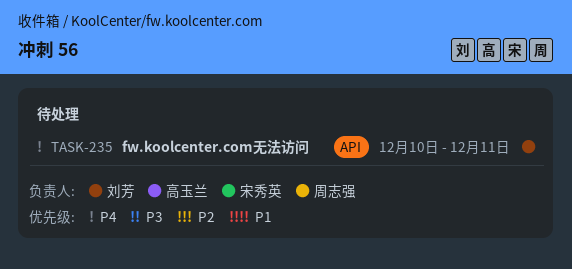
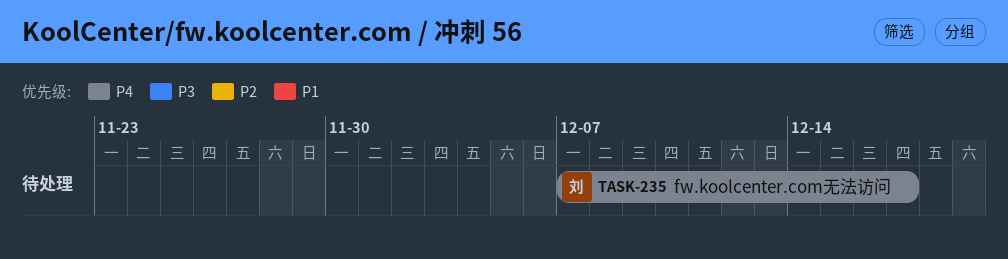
TASK-235, start: Dec 10 -> Dec 7
TASK-235, due: Dec 11 -> Dec 17

